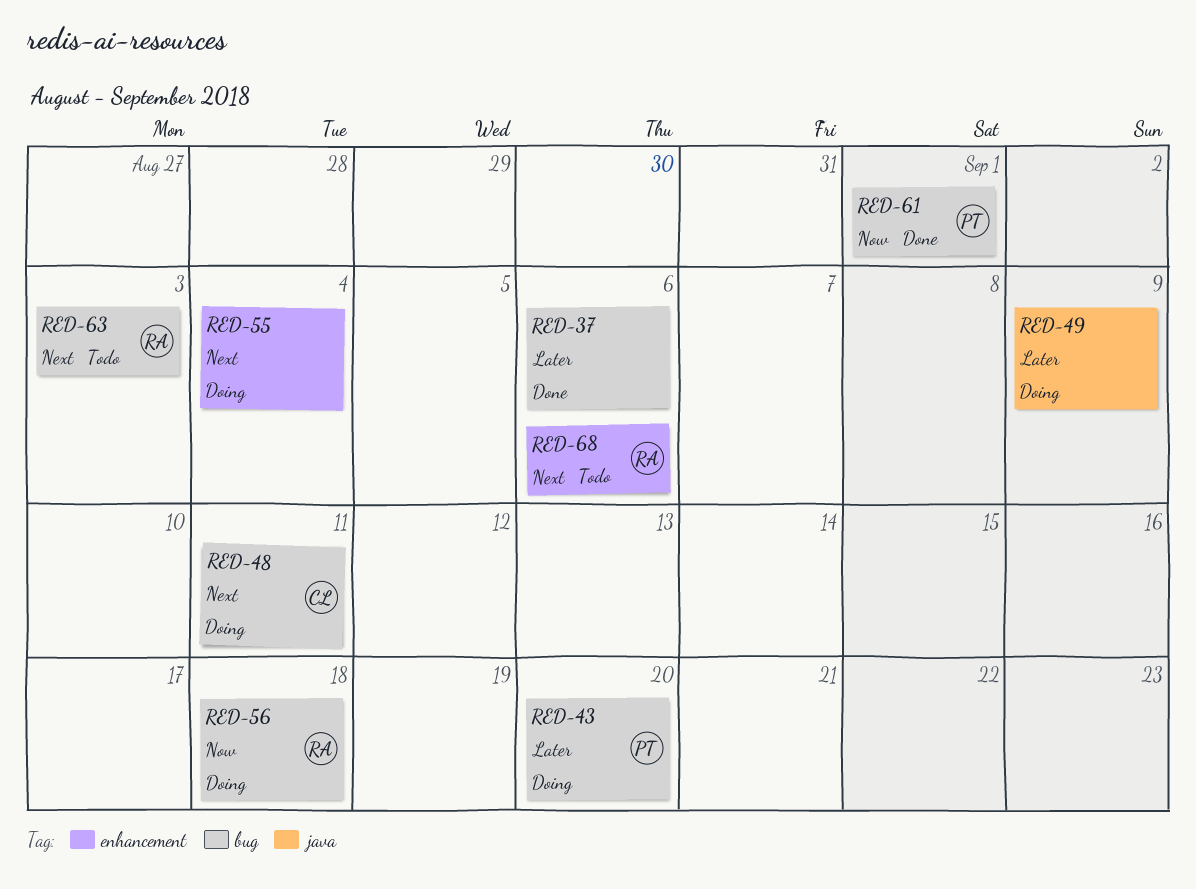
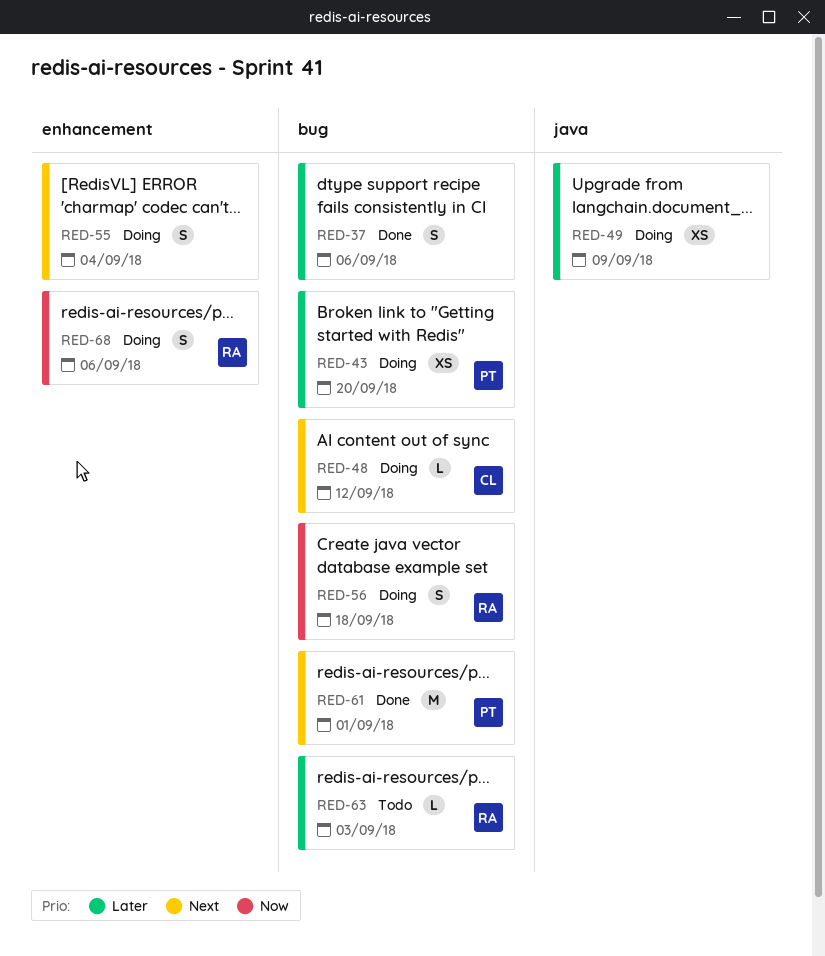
RED-48, due: Sep 11 -> Sep 12
RED-61, priority: Now -> Next
RED-63, priority: Next -> Later
RED-68, status: Todo -> Doing
RED-68, priority: Next -> Now

